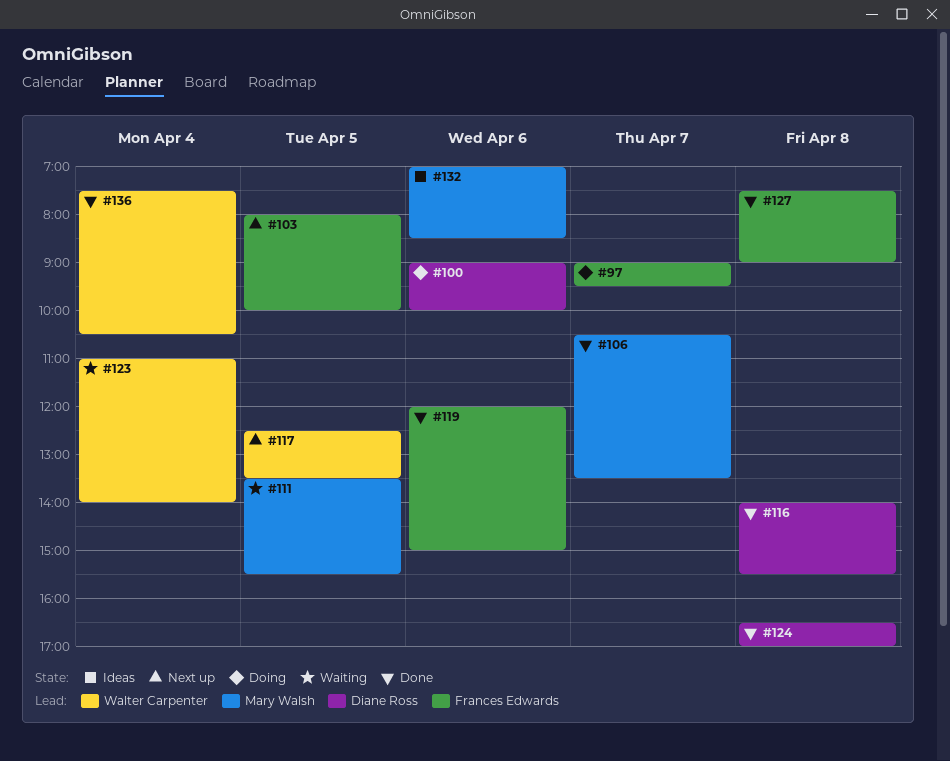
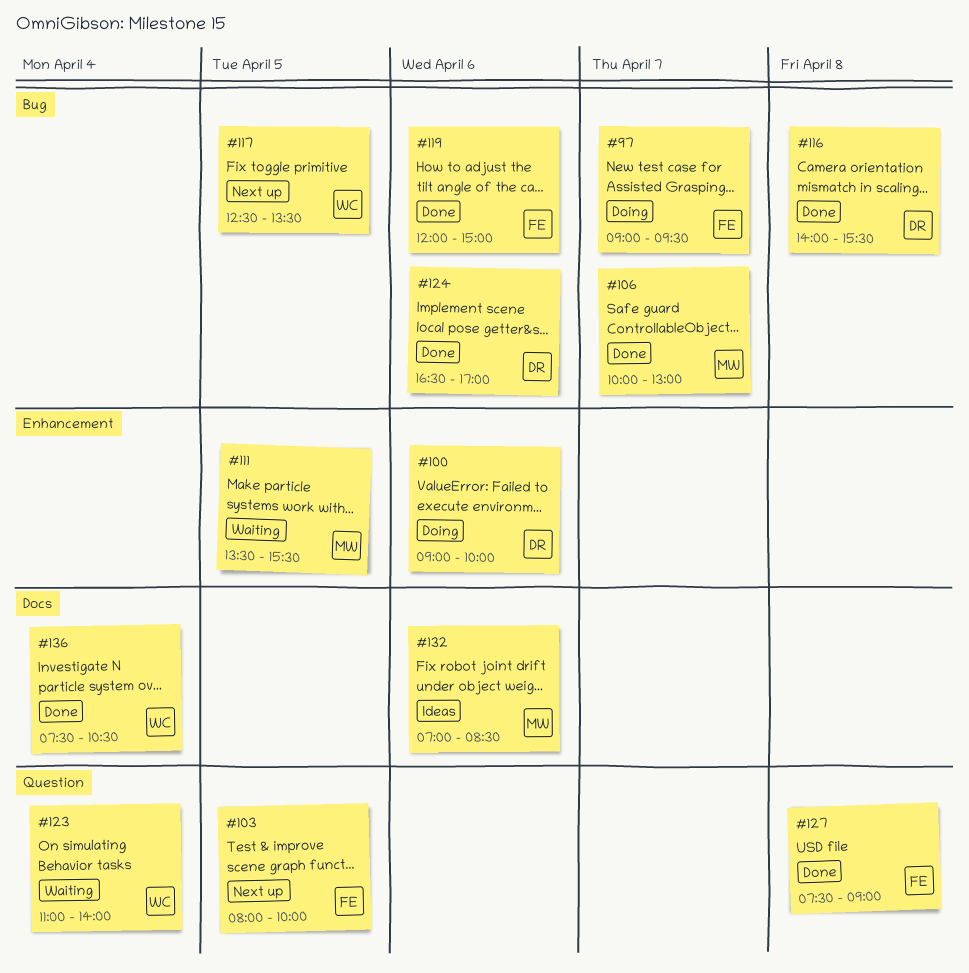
#106, begins: 10:30 -> 10:00
#106, ends: 13:30 -> 13:00
#124, day: Apr 8 -> Apr 6

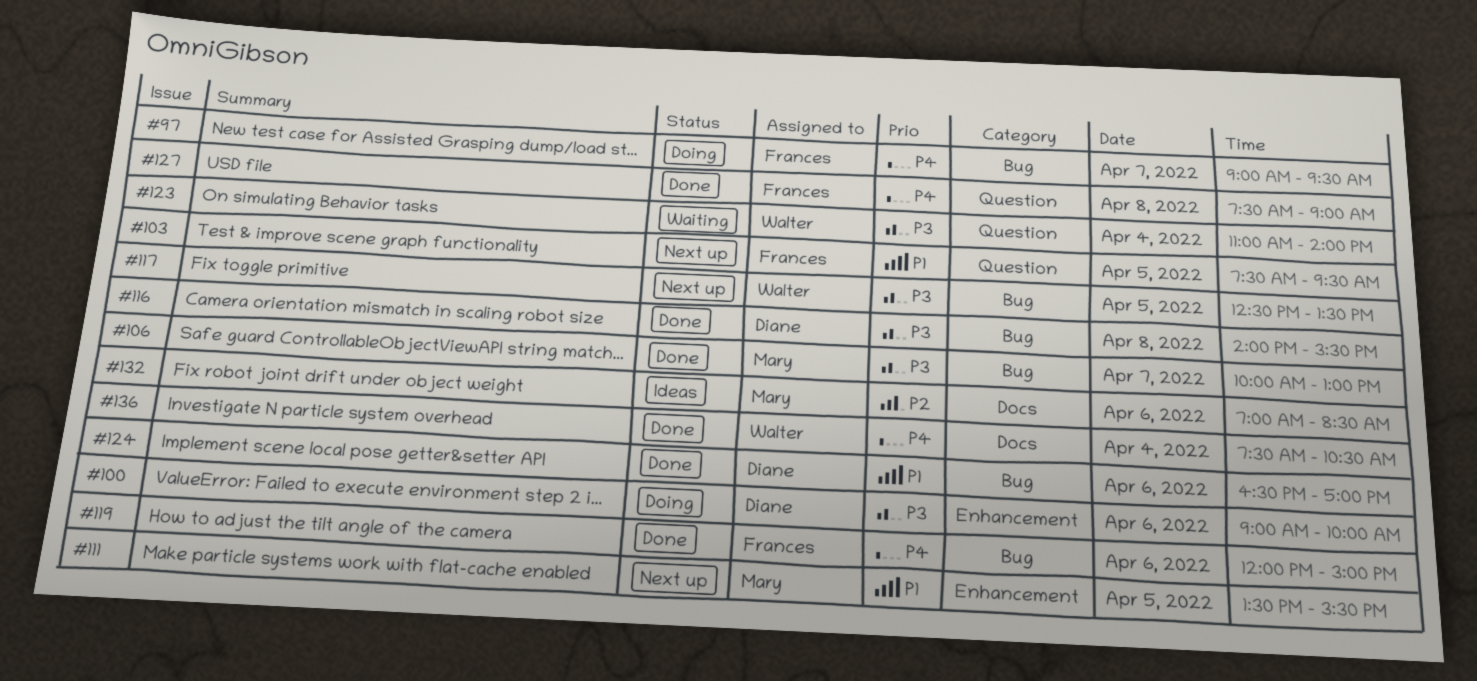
#103, begins: 08:00 -> 07:30
#103, ends: 10:00 -> 09:30
#111, status: Waiting -> Next up

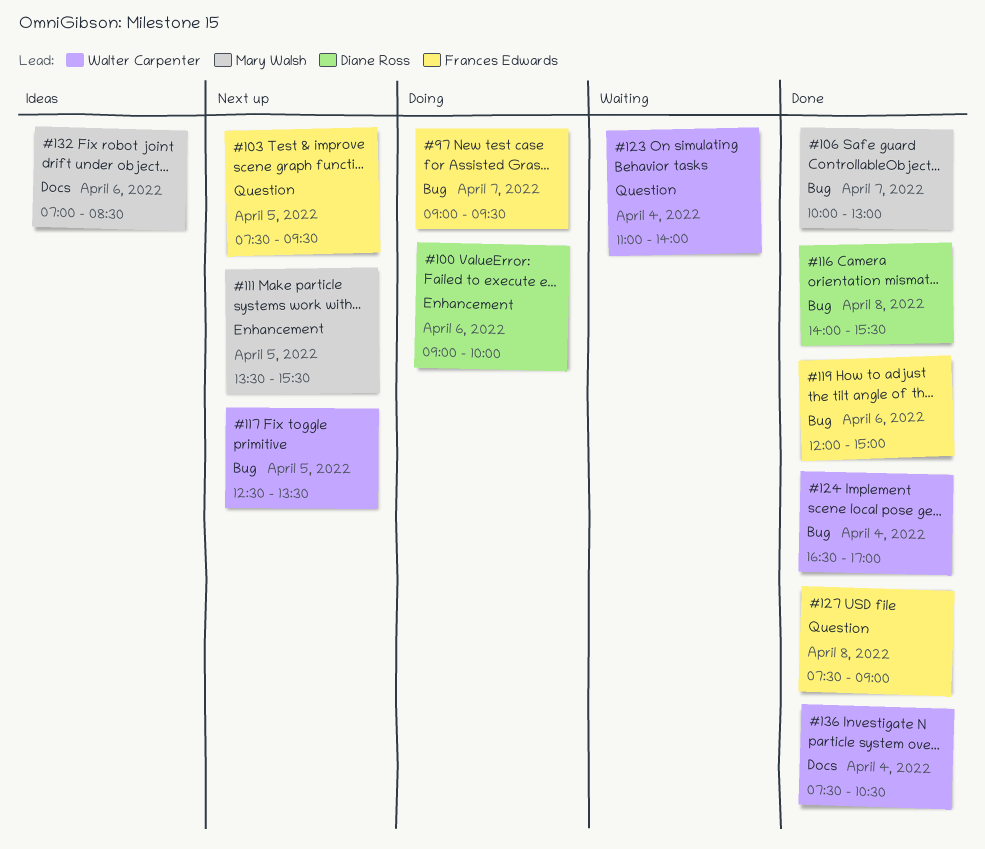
#124, owner: Diane Ross -> Walter Carpenter
#124, day: Apr 6 -> Apr 4

